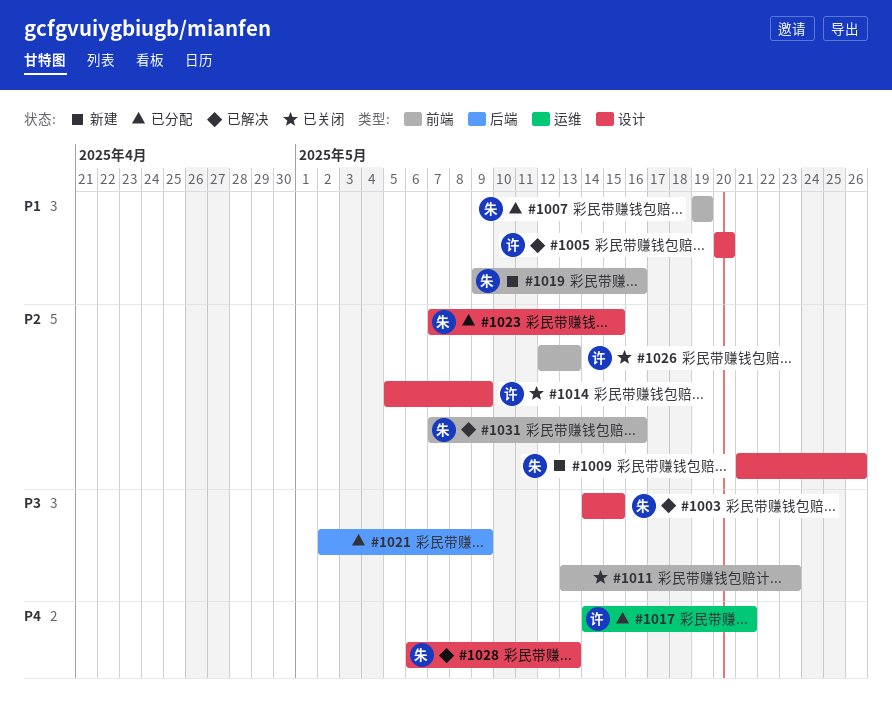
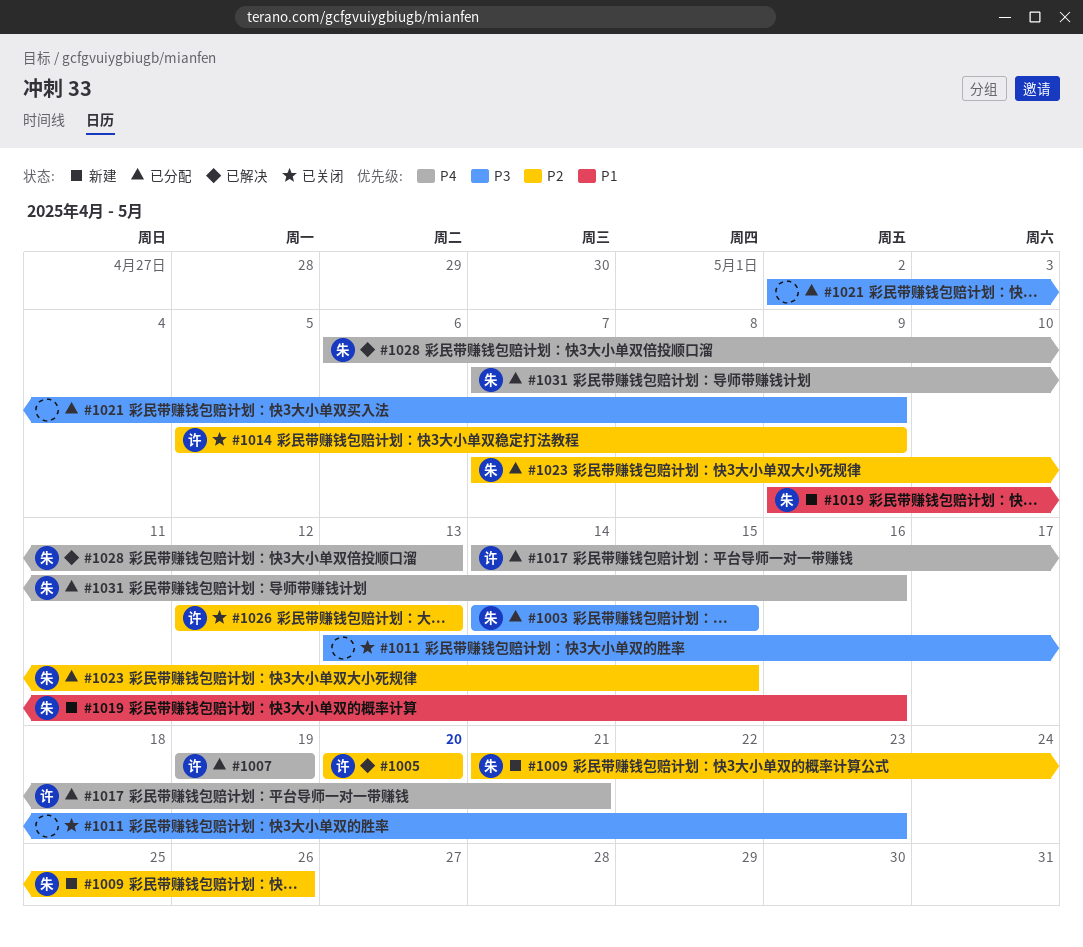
#1003, status: 已解决 -> 已分配
#1005, priority: P1 -> P2
#1007, owner: 朱 -> 许
#1007, priority: P1 -> P4
#1031, status: 已解决 -> 已分配
#1031, priority: P2 -> P4

